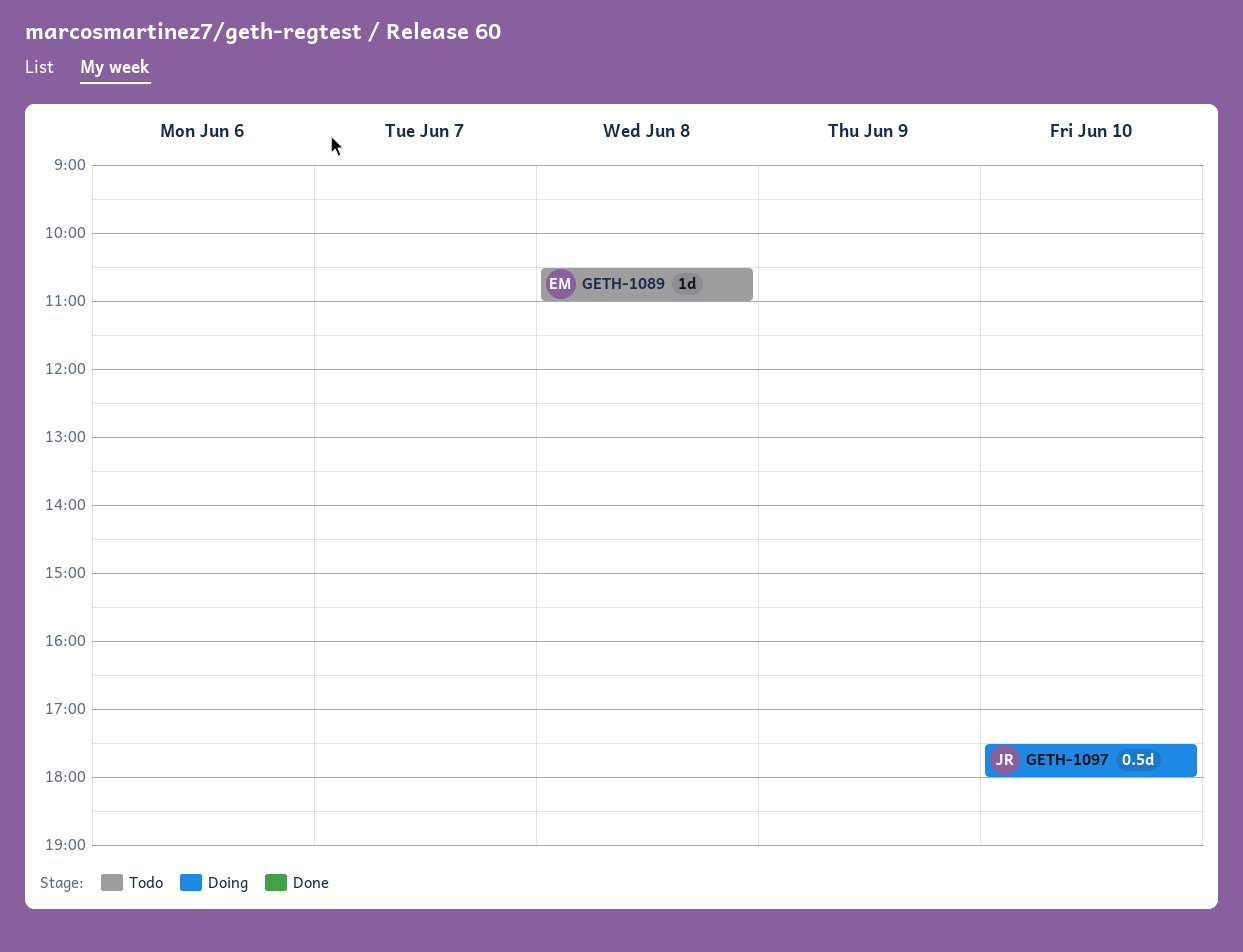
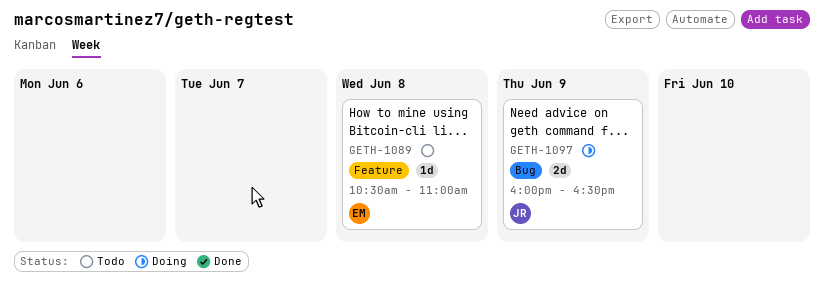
GETH-1097, estimate: 0.5d -> 2d
GETH-1097, day: Jun 10 -> Jun 9
GETH-1097, begins: 17:30 -> 16:00
GETH-1097, ends: 18:00 -> 16:30

